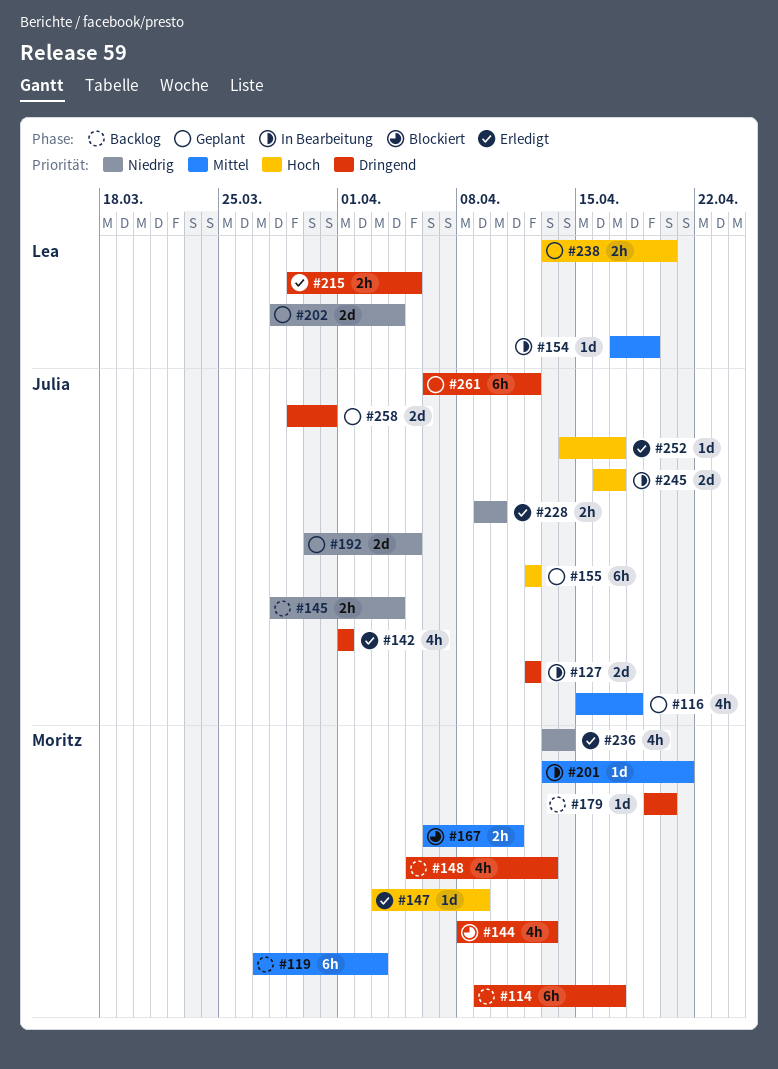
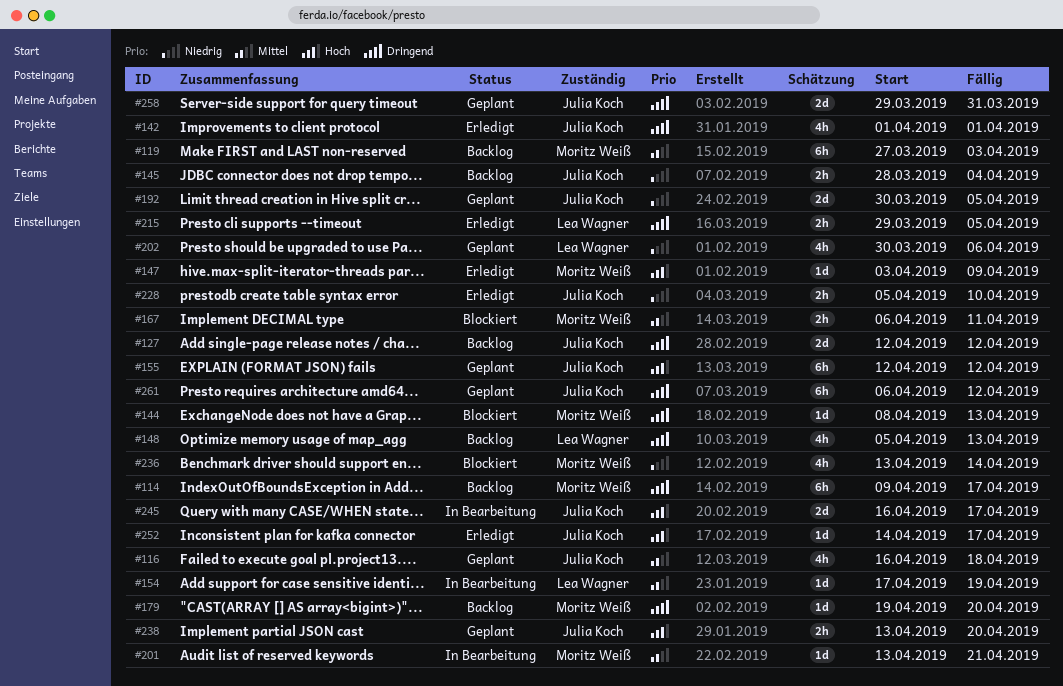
#116, start: Apr 15 -> Apr 16
#127, status: In Bearbeitung -> Backlog
#144, estimate: 4h -> 1d
#148, owner: Moritz Weiß -> Lea Wagner
#202, estimate: 2d -> 4h
#202, start: Mar 28 -> Mar 30
#202, due: Apr 4 -> Apr 6
#228, start: Apr 9 -> Apr 5
#236, status: Erledigt -> Blockiert
#238, owner: Lea Wagner -> Julia Koch

